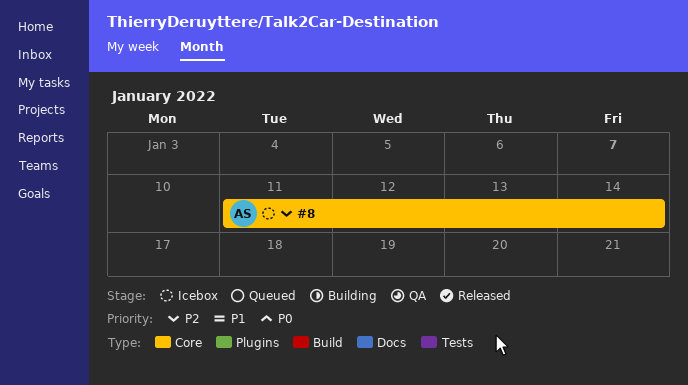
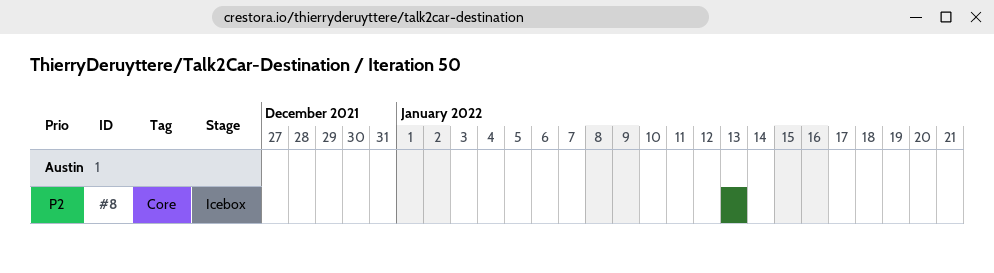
#8, start: Jan 11 -> Jan 13
#8, due: Jan 14 -> Jan 13

